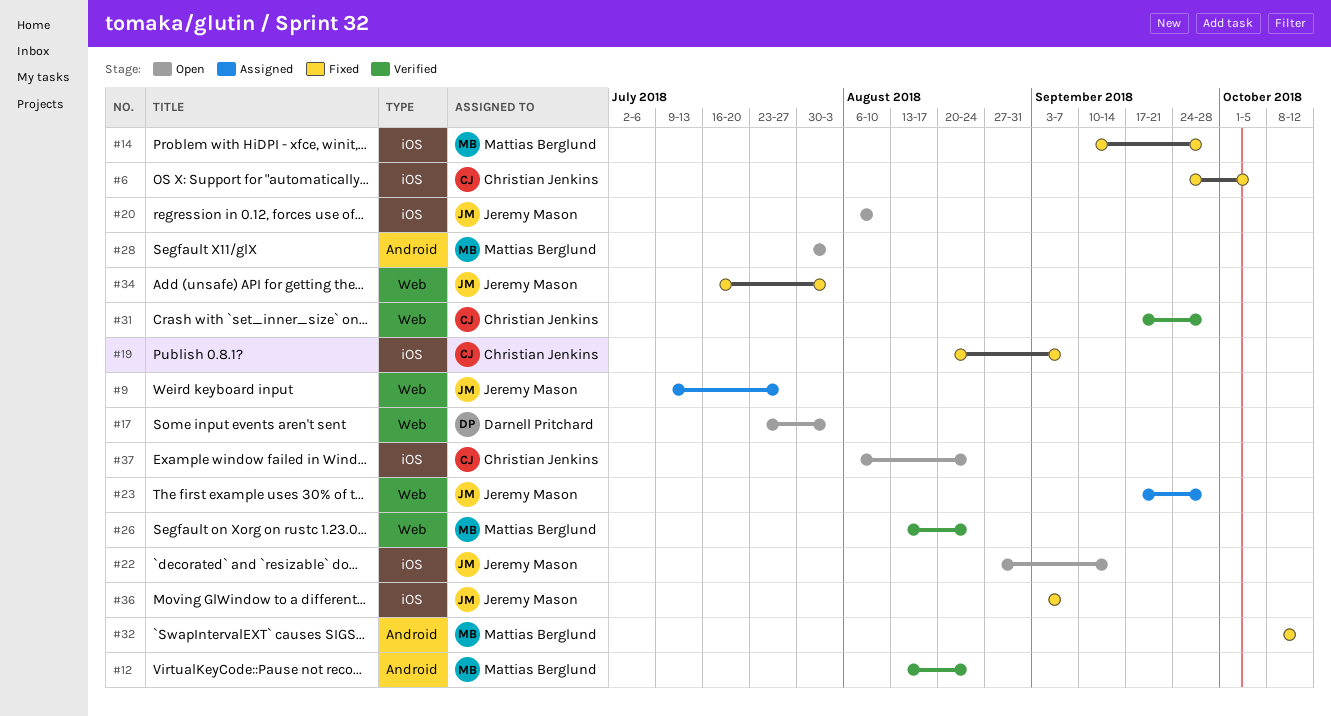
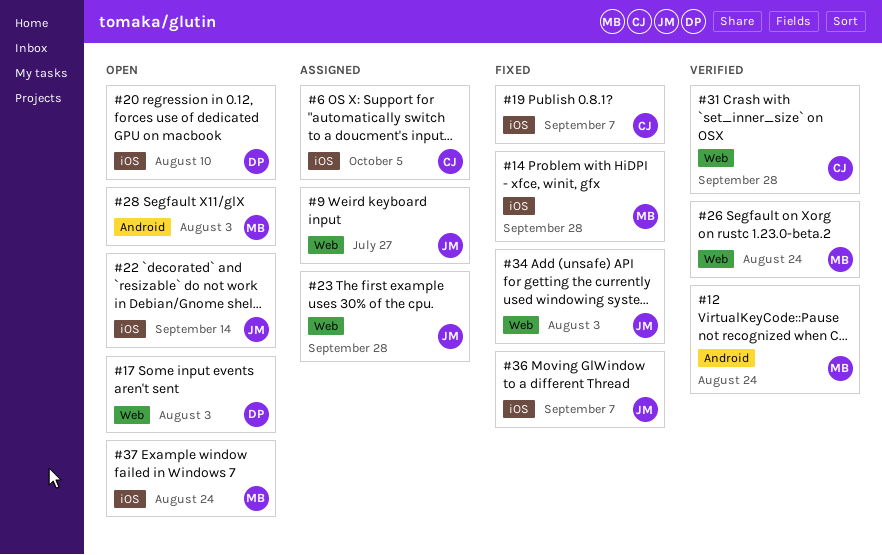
#6, status: Fixed -> Assigned
#20, owner: Jeremy Mason -> Darnell Pritchard
#32: present -> none
#37, owner: Christian Jenkins -> Mattias Berglund

